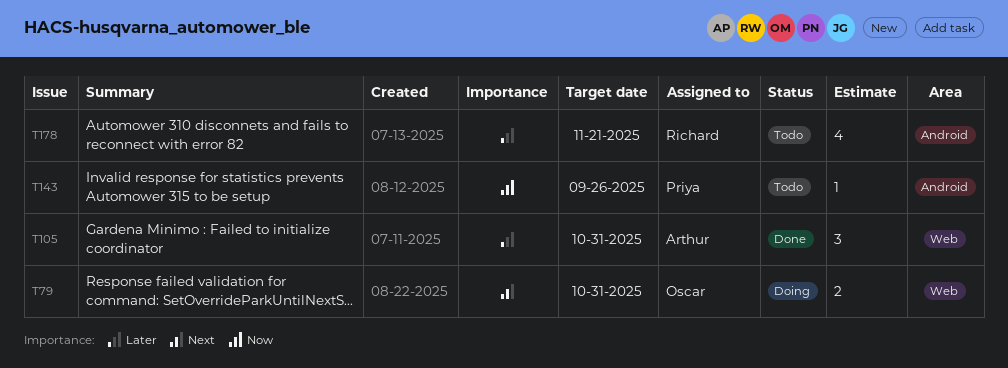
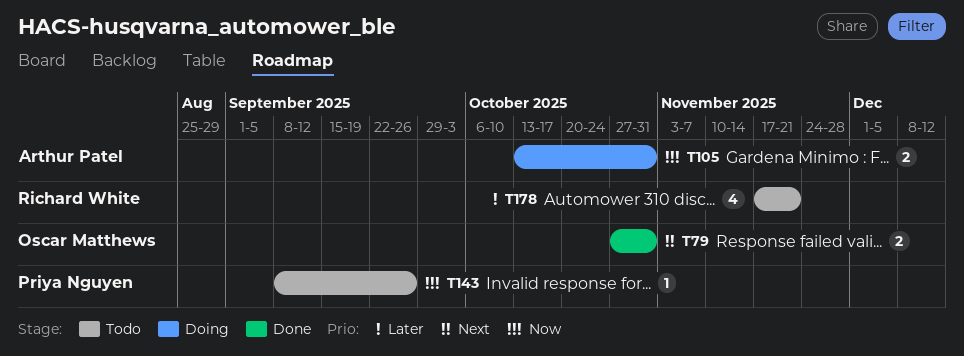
T79, status: Doing -> Done
T105, status: Done -> Doing
T105, priority: Later -> Now
T105, estimate: 3 -> 2

